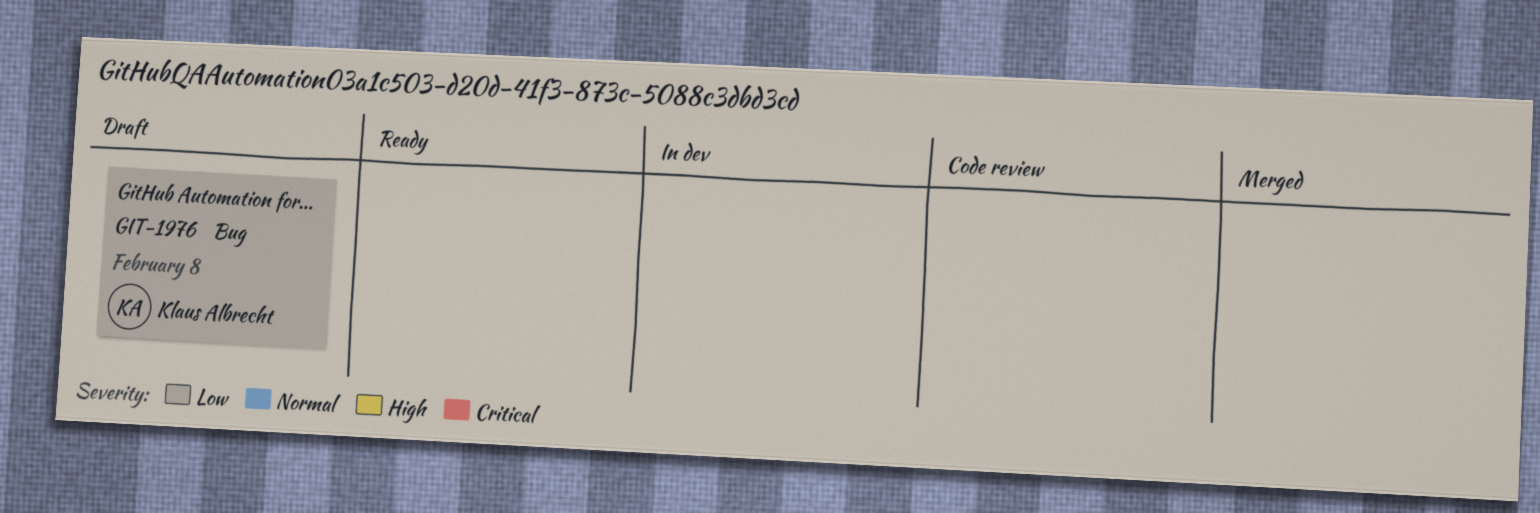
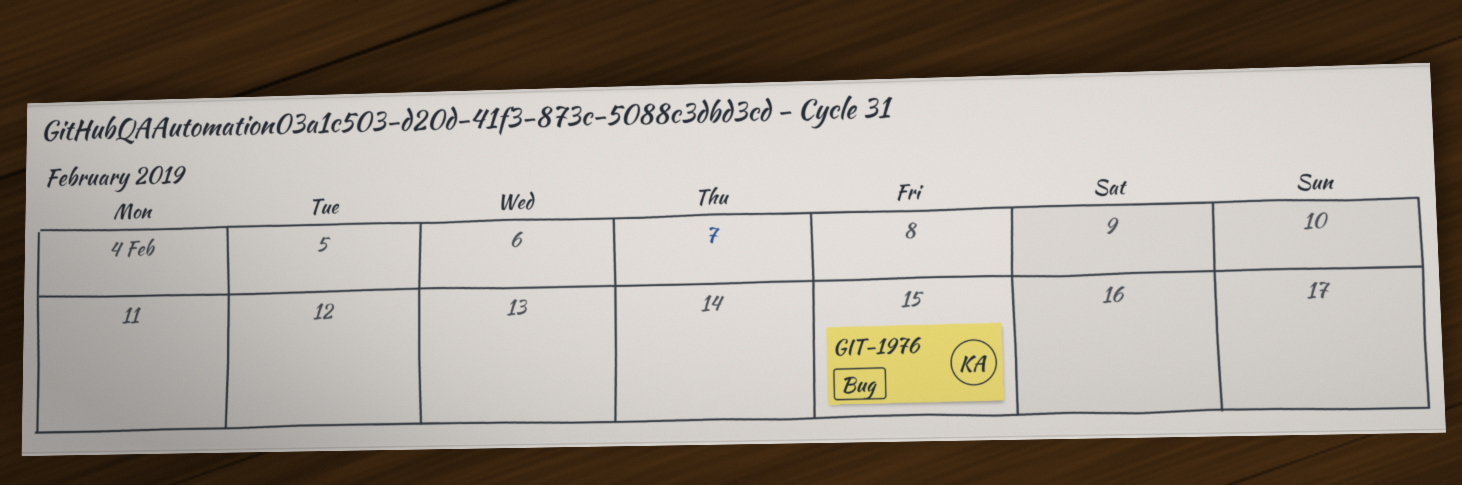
GIT-1976, due: Feb 8 -> Feb 15

